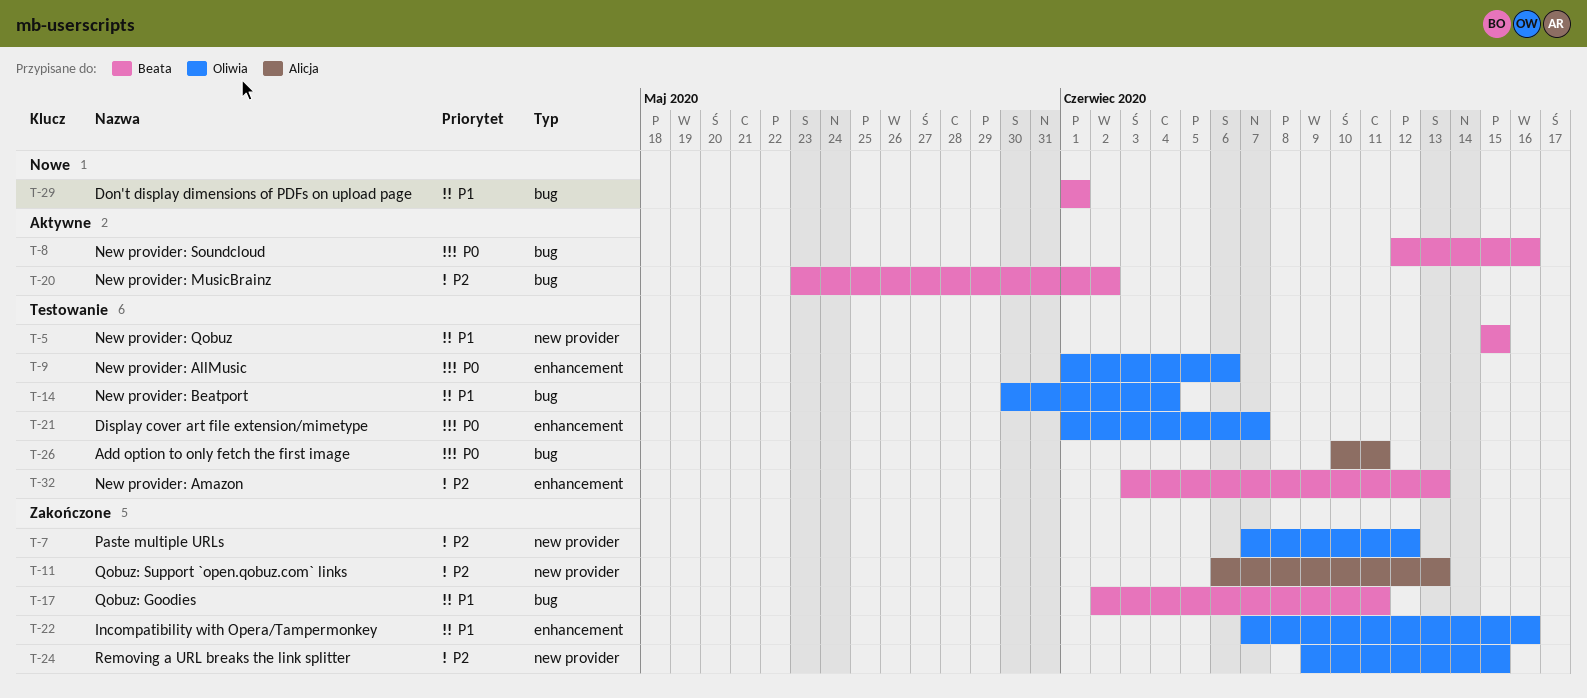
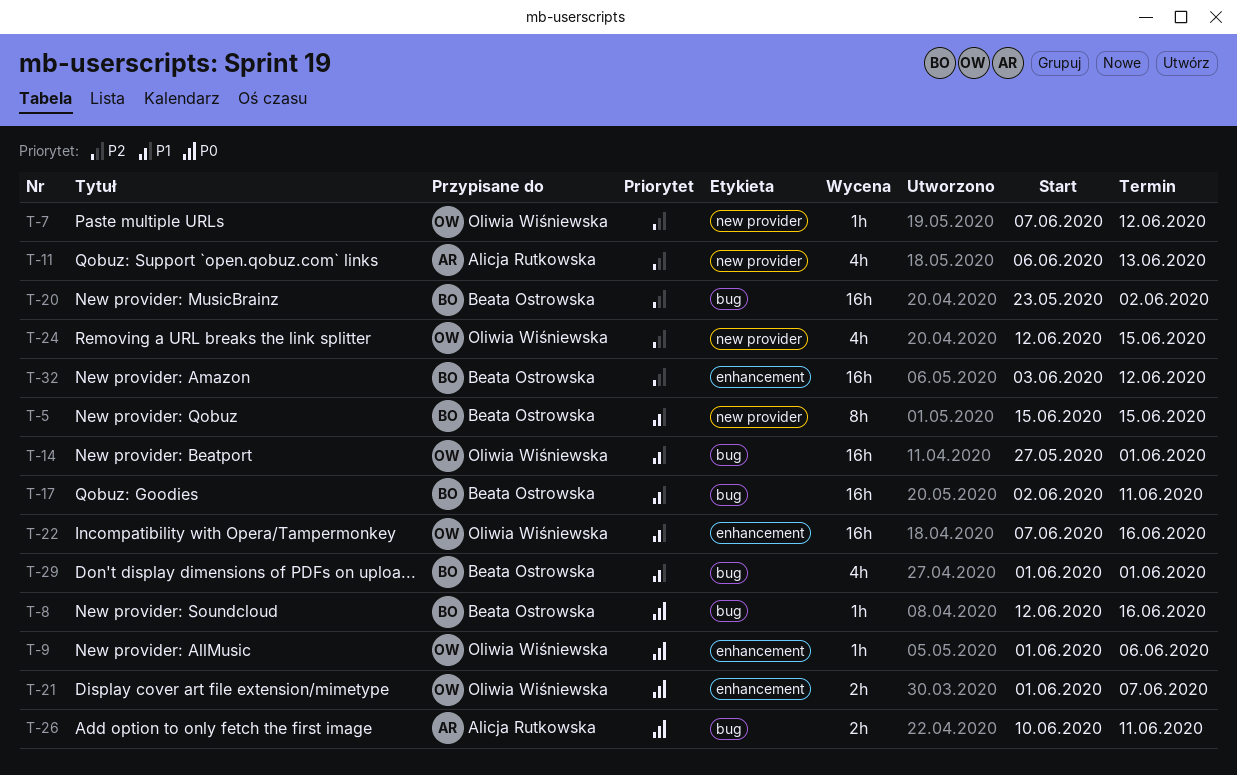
T-14, start: May 30 -> May 27
T-14, due: Jun 4 -> Jun 1
T-24, start: Jun 9 -> Jun 12
T-32, due: Jun 13 -> Jun 12

